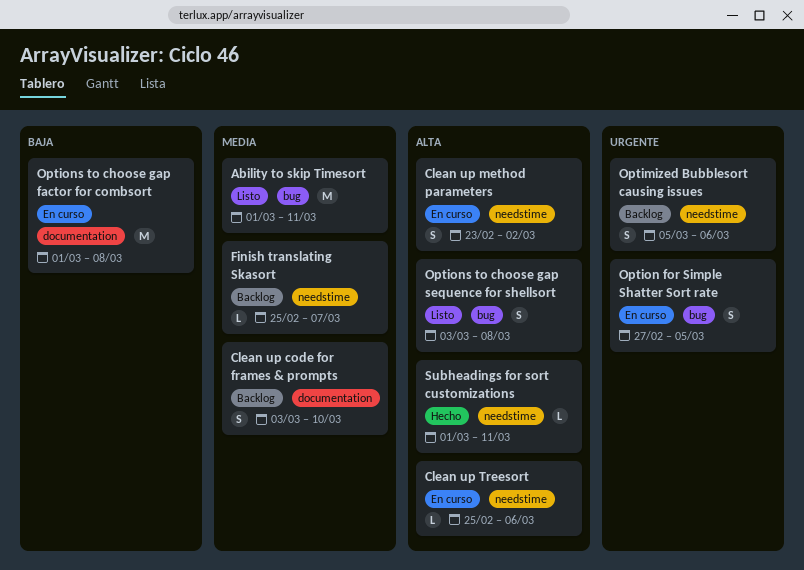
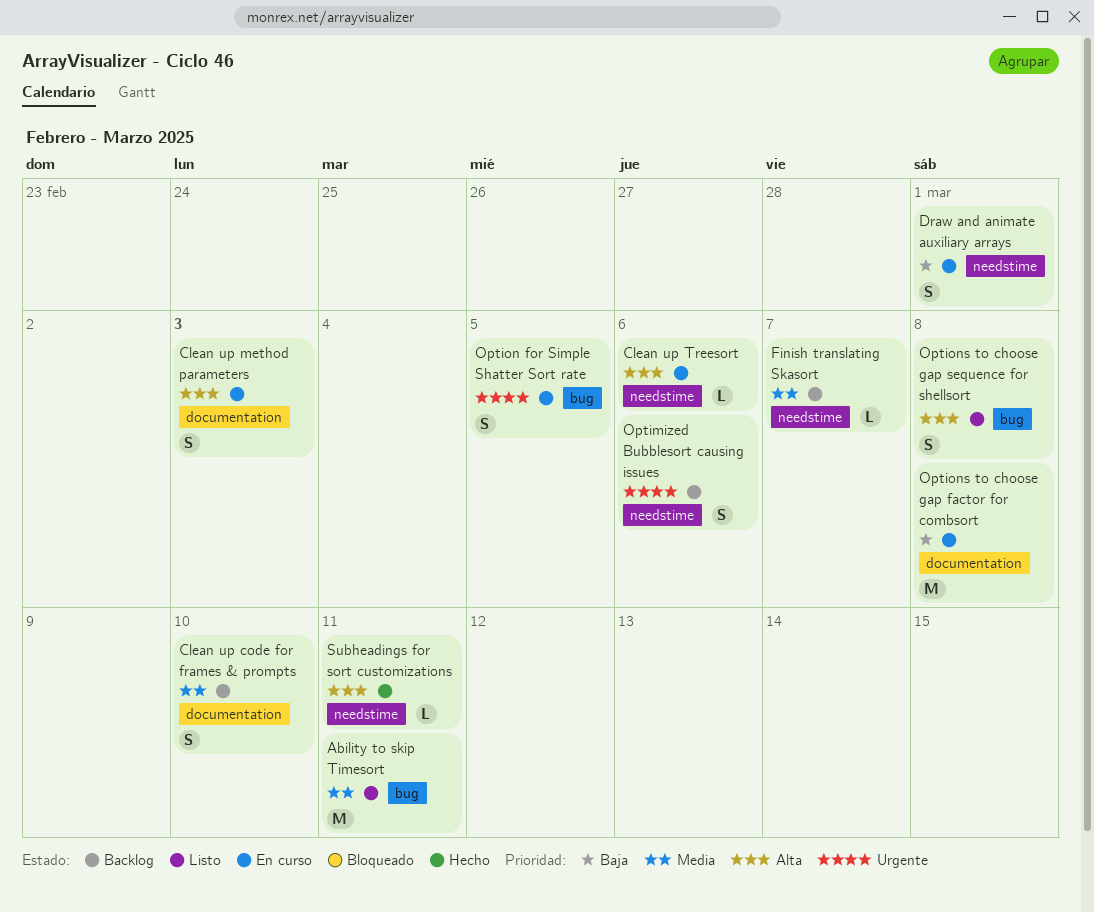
Clean up method parameters, label: needstime -> documentation
Clean up method parameters, due: Mar 2 -> Mar 3
Draw and animate auxiliary arrays: none -> present

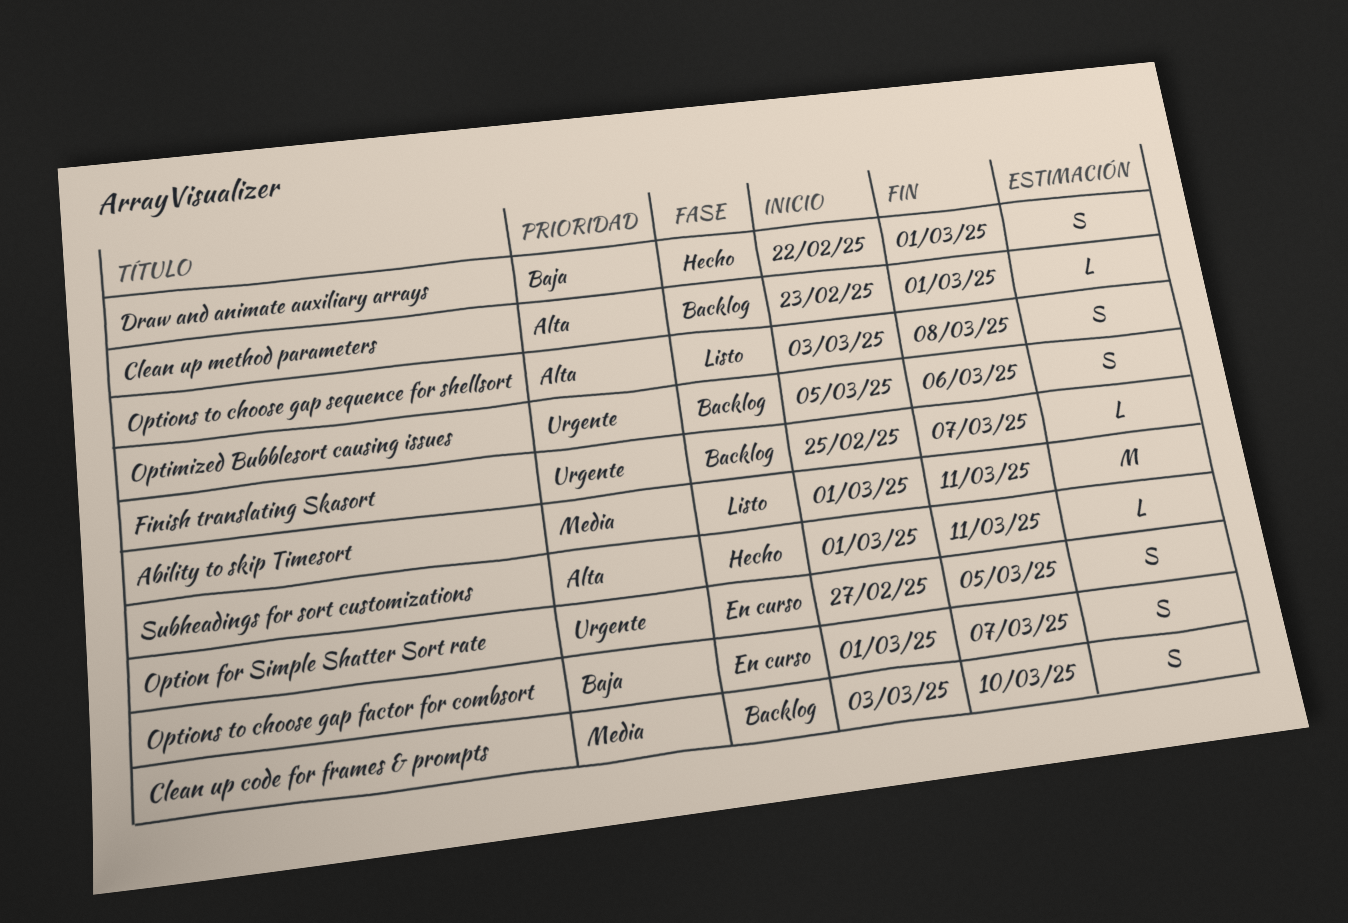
Clean up method parameters, status: En curso -> Backlog
Clean up method parameters, estimate: S -> L
Clean up method parameters, due: Mar 3 -> Mar 1
Clean up Treesort: present -> none
Draw and animate auxiliary arrays, status: En curso -> Hecho
Finish translating Skasort, priority: Media -> Urgente
Options to choose gap factor for combsort, estimate: M -> S
Options to choose gap factor for combsort, due: Mar 8 -> Mar 7

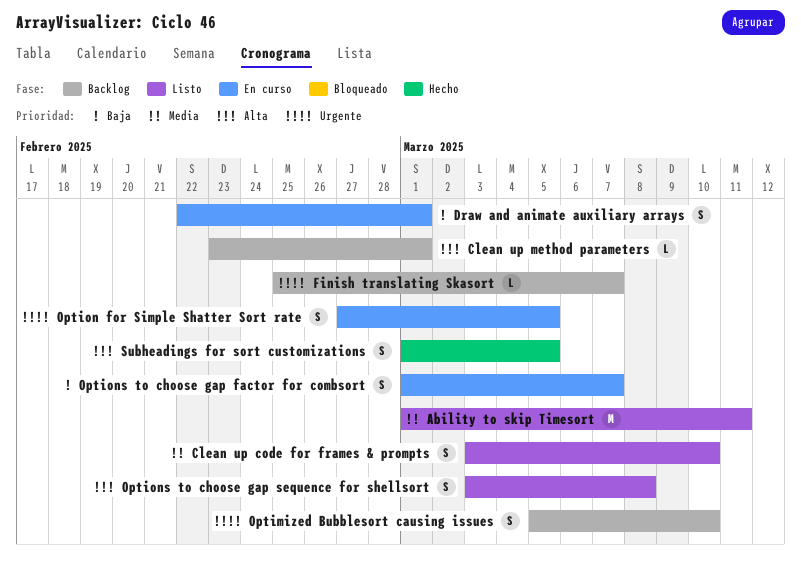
Clean up code for frames & prompts, status: Backlog -> Listo
Draw and animate auxiliary arrays, status: Hecho -> En curso
Optimized Bubblesort causing issues, due: Mar 6 -> Mar 10
Subheadings for sort customizations, estimate: L -> S
Subheadings for sort customizations, due: Mar 11 -> Mar 5

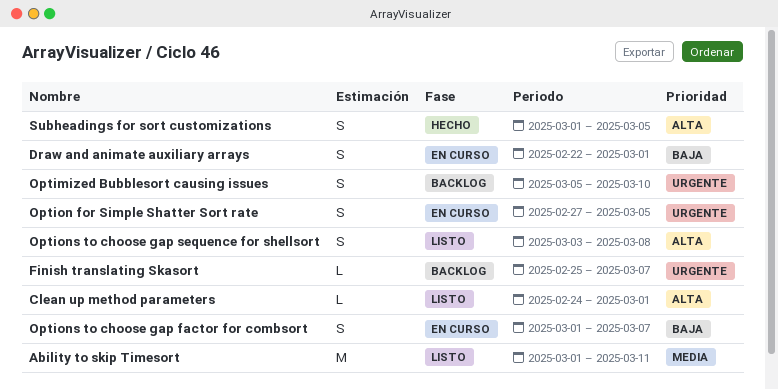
Clean up code for frames & prompts: present -> none
Clean up method parameters, status: Backlog -> Listo
Clean up method parameters, start: Feb 23 -> Feb 24

